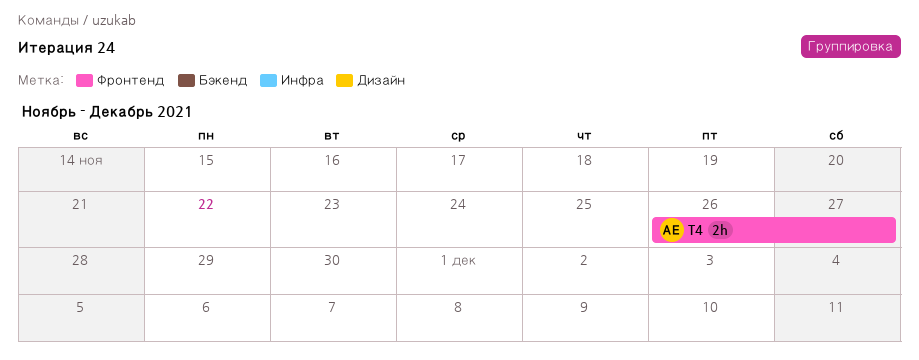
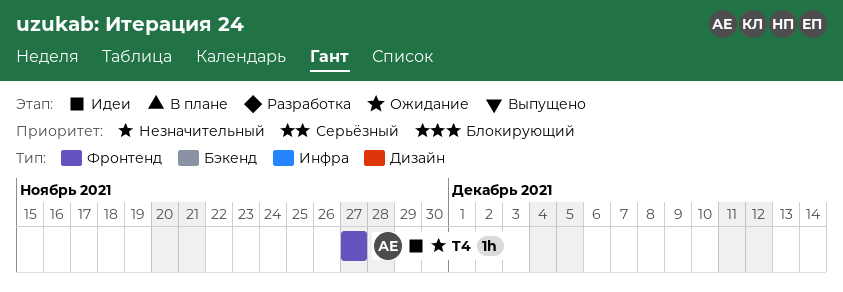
T4, estimate: 2h -> 1h
T4, start: Nov 26 -> Nov 27

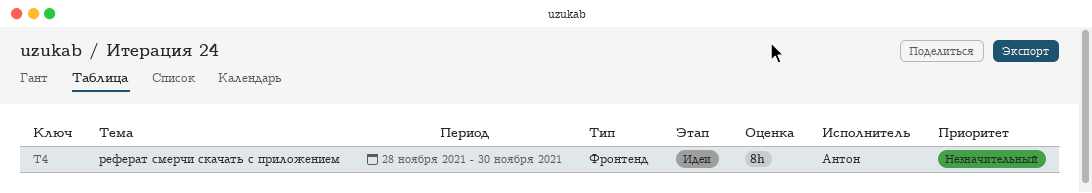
T4, estimate: 1h -> 8h
T4, start: Nov 27 -> Nov 28
T4, due: Nov 27 -> Nov 30

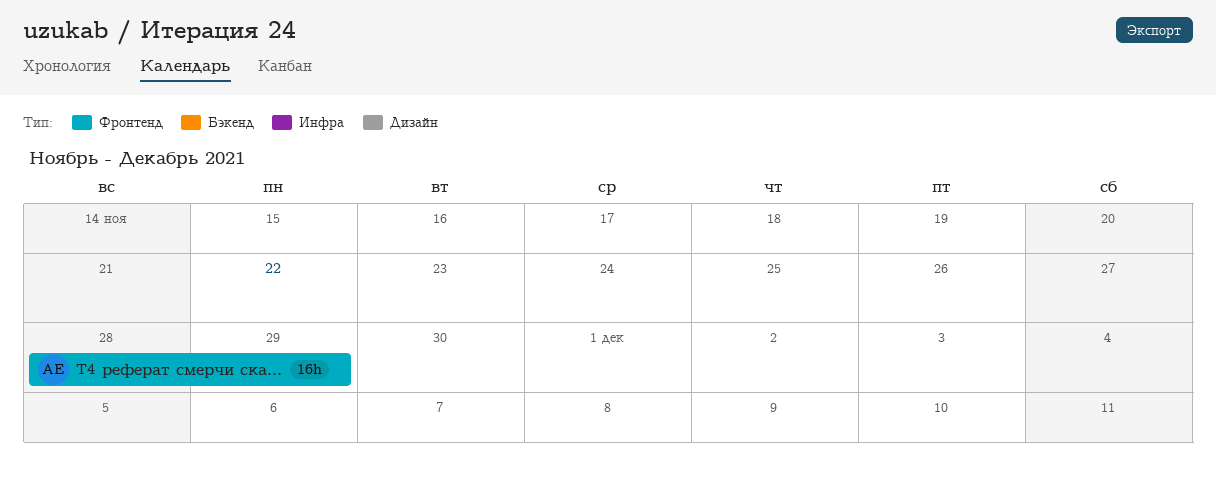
T4, estimate: 8h -> 16h
T4, due: Nov 30 -> Nov 29

